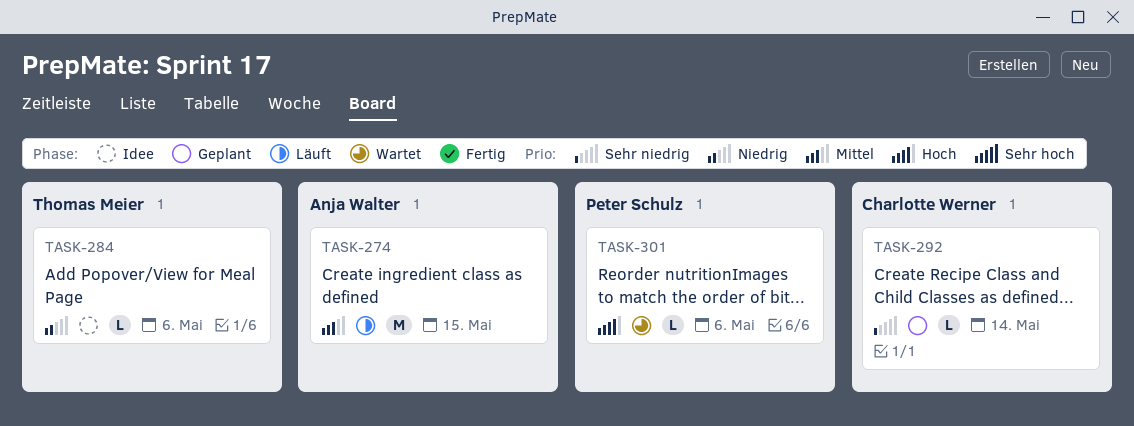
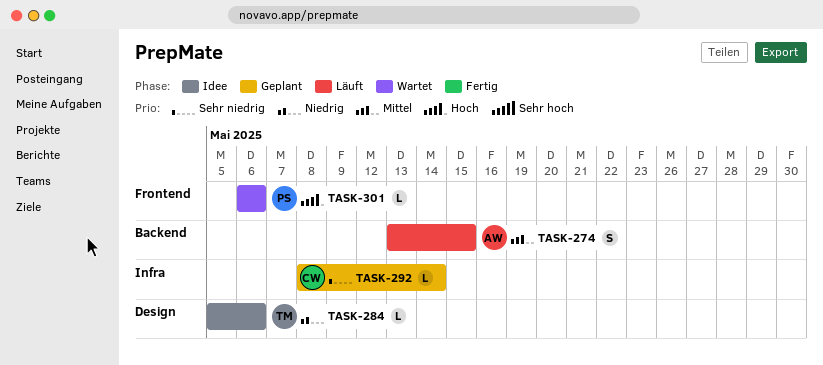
TASK-274, estimate: M -> S

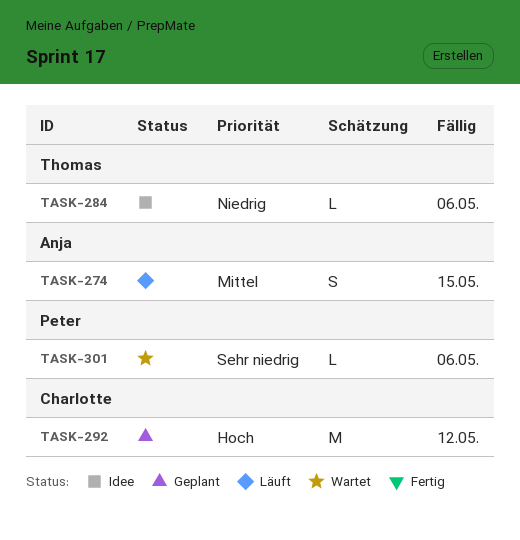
TASK-292, priority: Sehr niedrig -> Hoch
TASK-292, estimate: L -> M
TASK-292, due: May 14 -> May 12
TASK-301, priority: Hoch -> Sehr niedrig

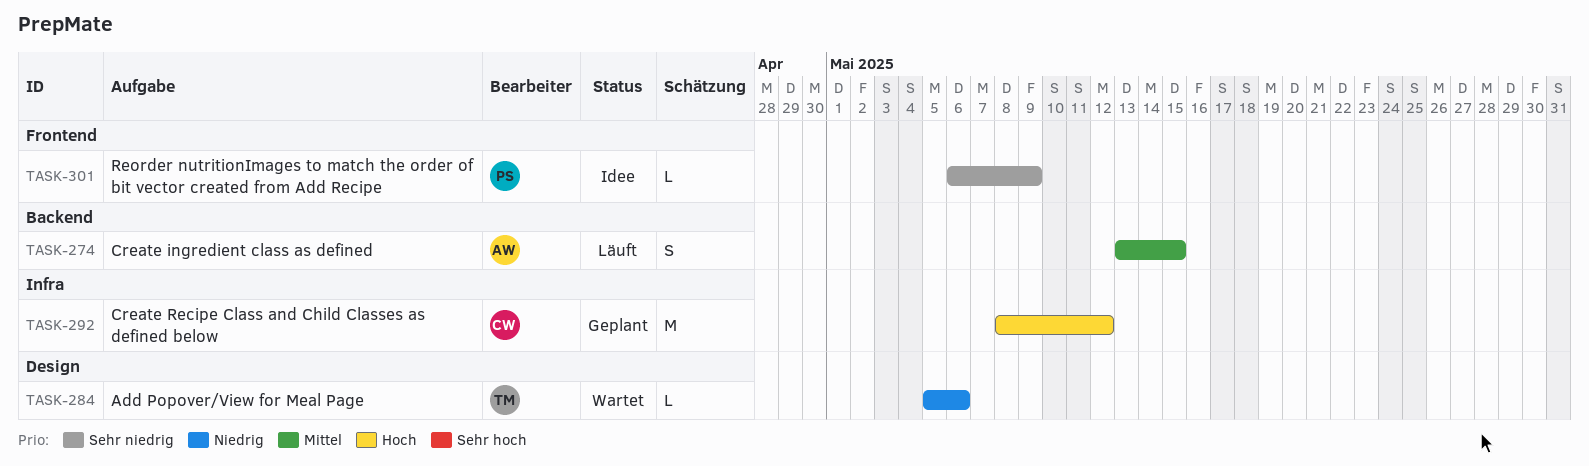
TASK-284, status: Idee -> Wartet
TASK-301, status: Wartet -> Idee
TASK-301, due: May 6 -> May 9

